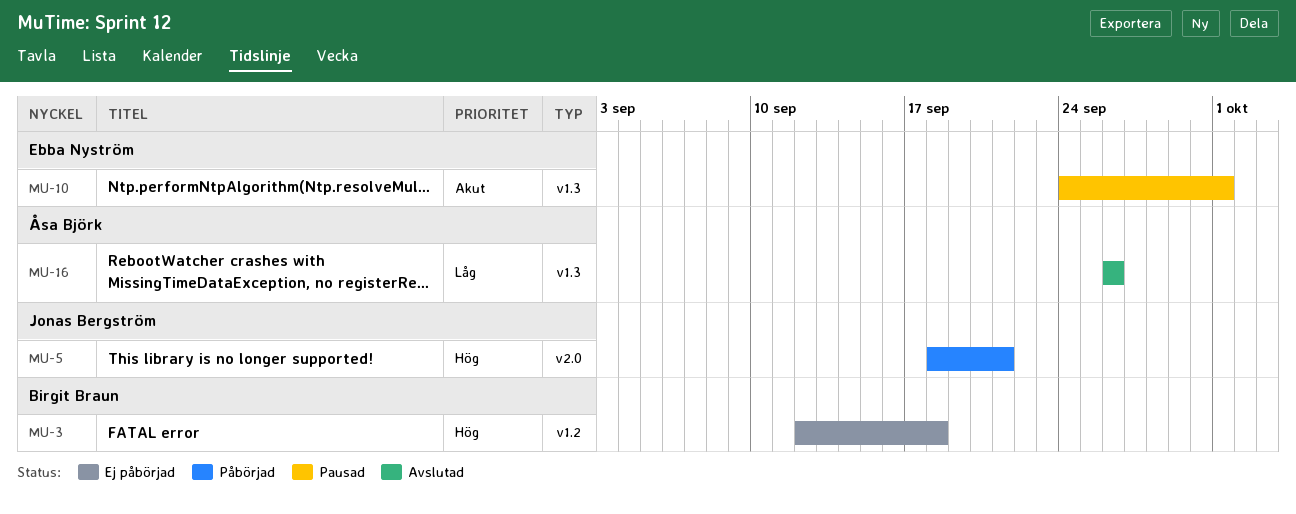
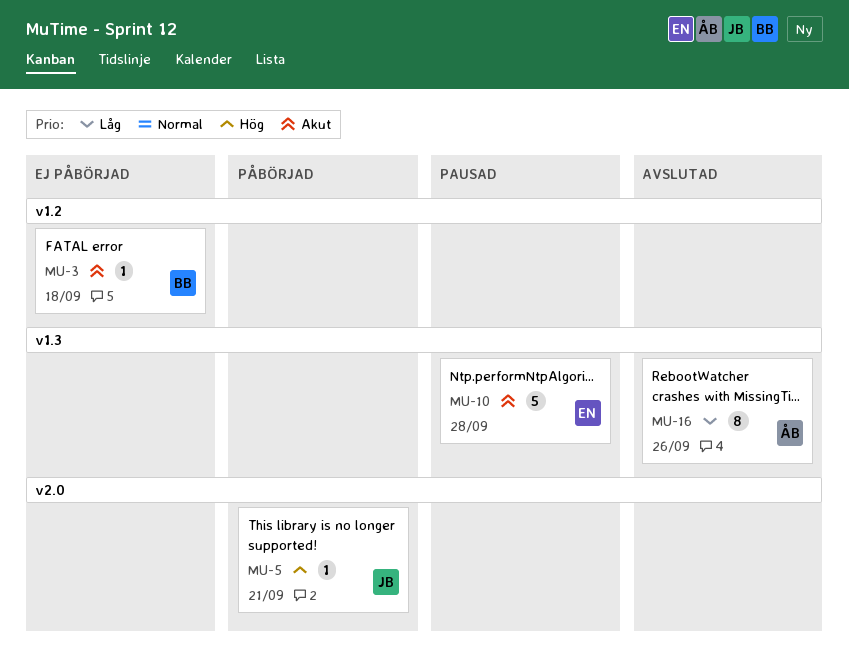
MU-3, priority: Hög -> Akut
MU-10, due: Oct 1 -> Sep 28

